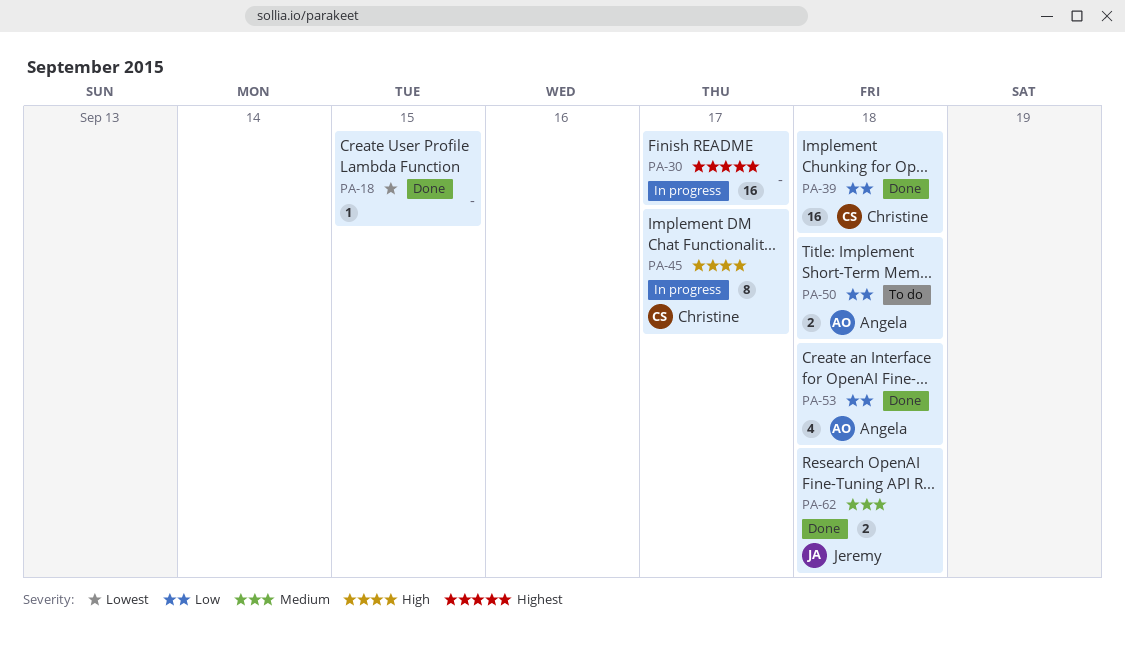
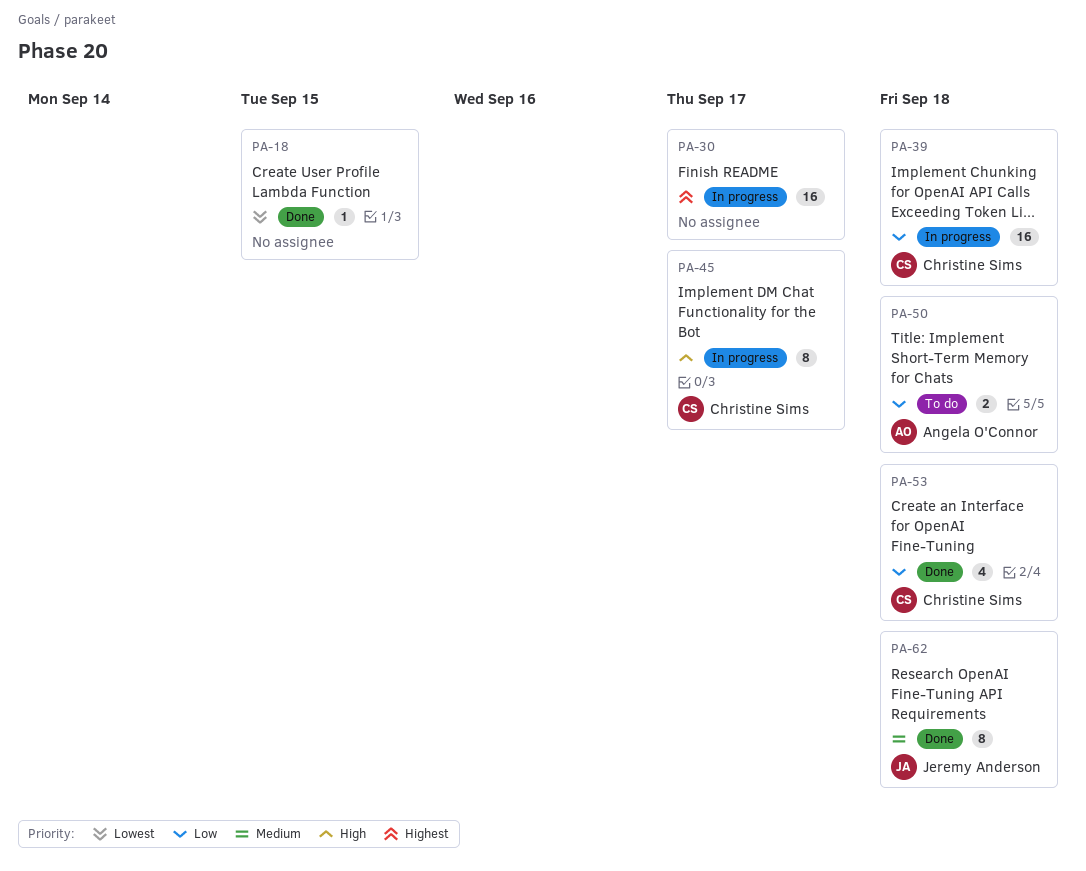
PA-39, status: Done -> In progress
PA-53, owner: Angela O'Connor -> Christine Sims
PA-62, estimate: 2 -> 8

